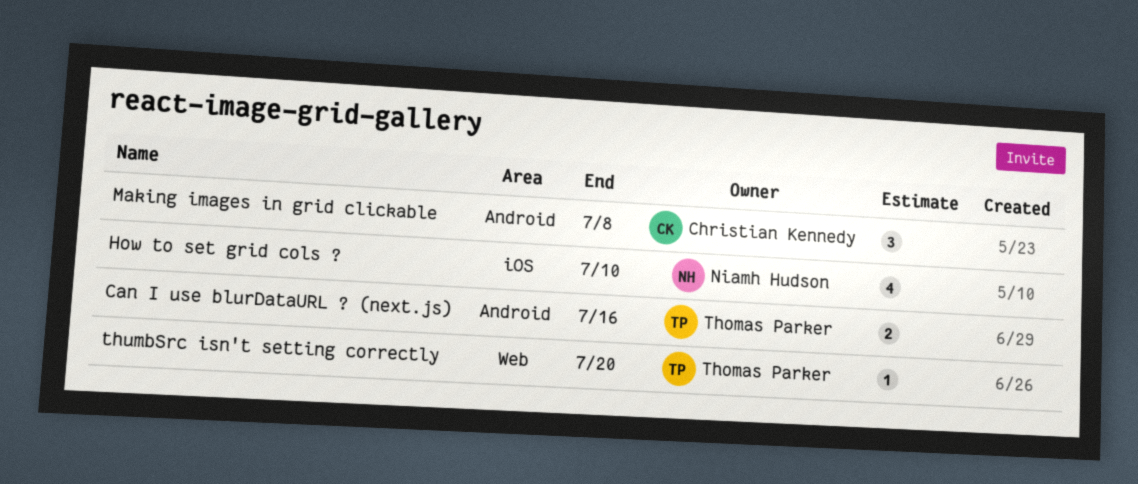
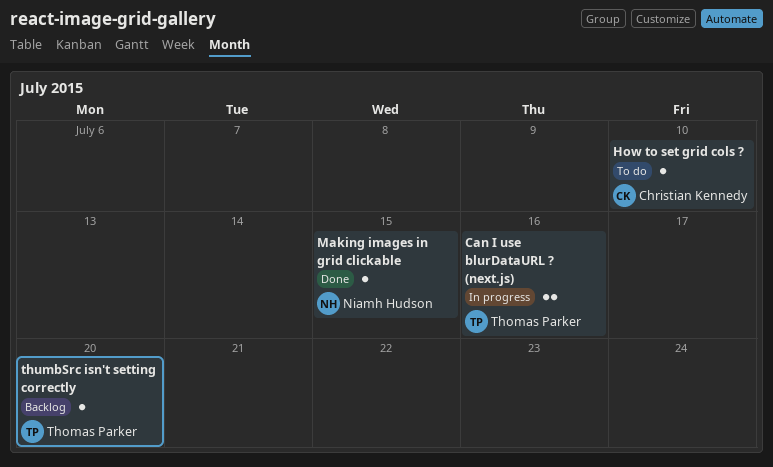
How to set grid cols ?, owner: Niamh Hudson -> Christian Kennedy
How to set grid cols ?, estimate: 4 -> 1
Making images in grid clickable, owner: Christian Kennedy -> Niamh Hudson
Making images in grid clickable, estimate: 3 -> 1
Making images in grid clickable, due: Jul 8 -> Jul 15

